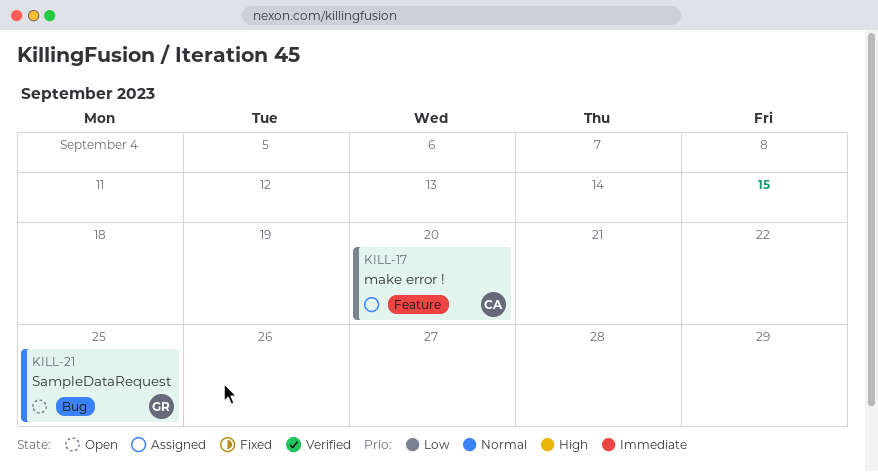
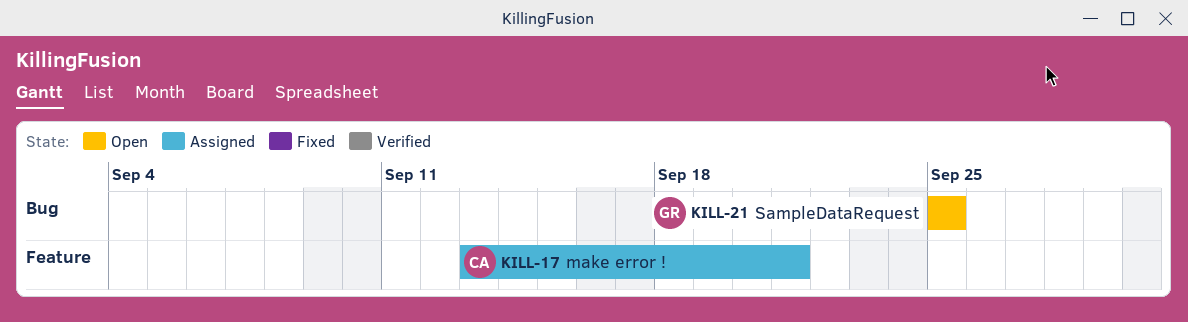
KILL-17, due: Sep 20 -> Sep 21

